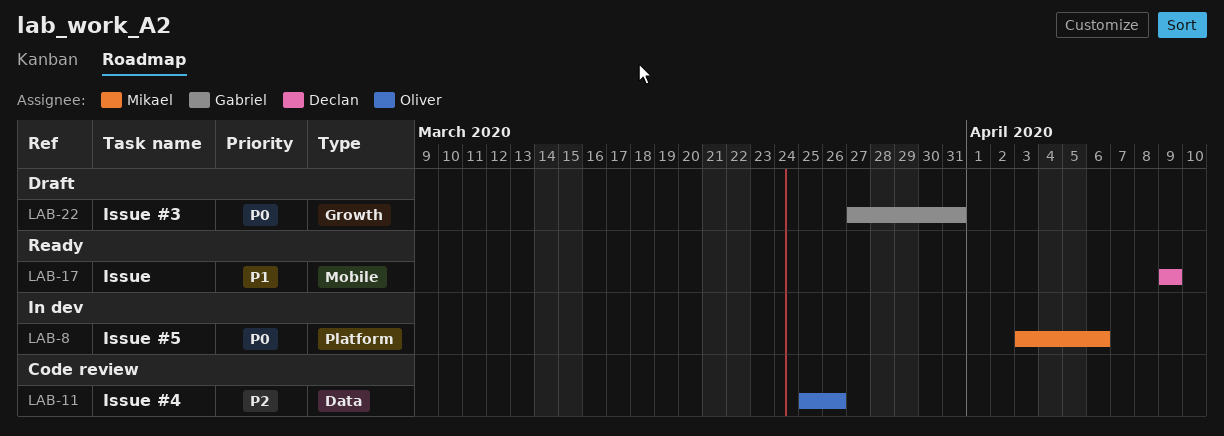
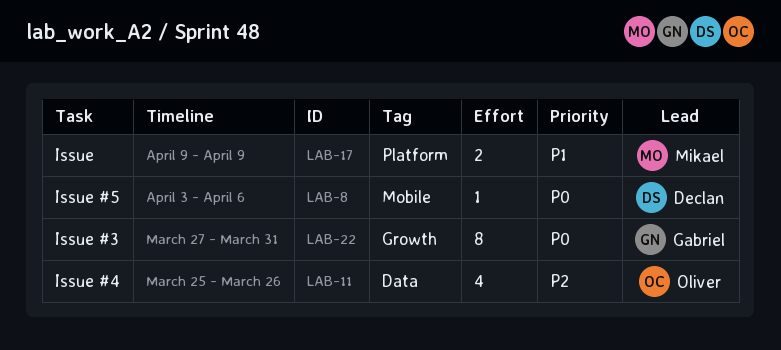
LAB-8, owner: Mikael -> Declan
LAB-8, label: Platform -> Mobile
LAB-17, owner: Declan -> Mikael
LAB-17, label: Mobile -> Platform

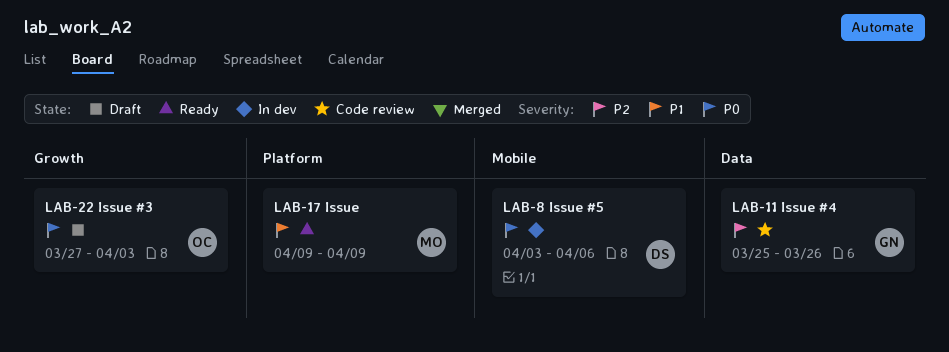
LAB-11, owner: Oliver -> Gabriel
LAB-22, owner: Gabriel -> Oliver
LAB-22, due: Mar 31 -> Apr 3

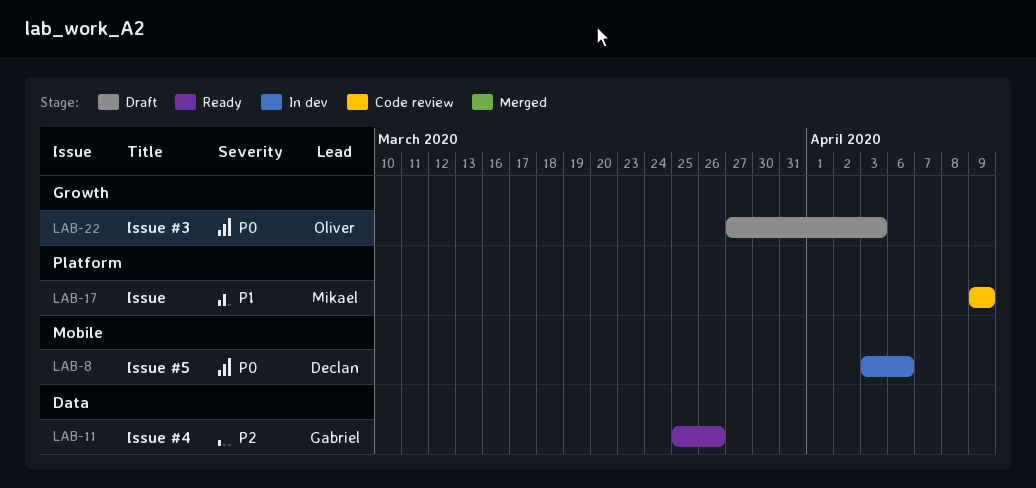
LAB-11, status: Code review -> Ready
LAB-17, status: Ready -> Code review

